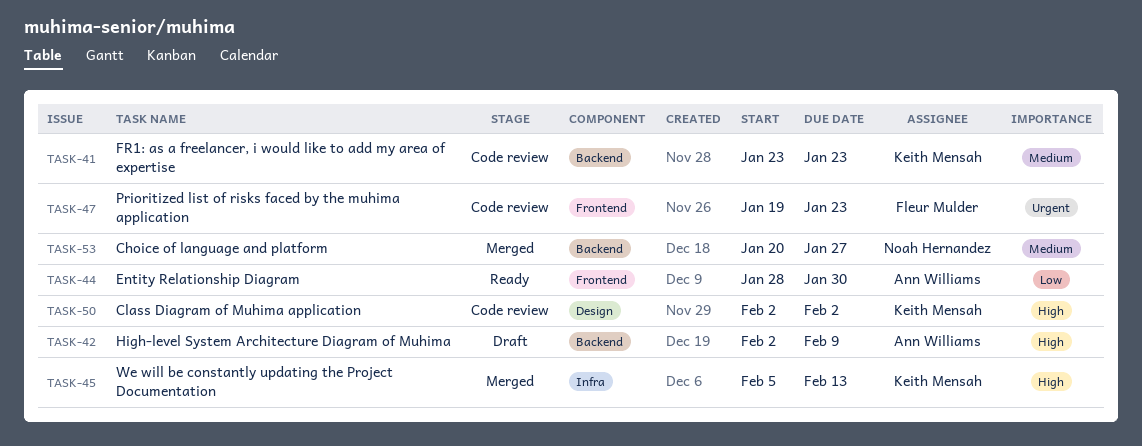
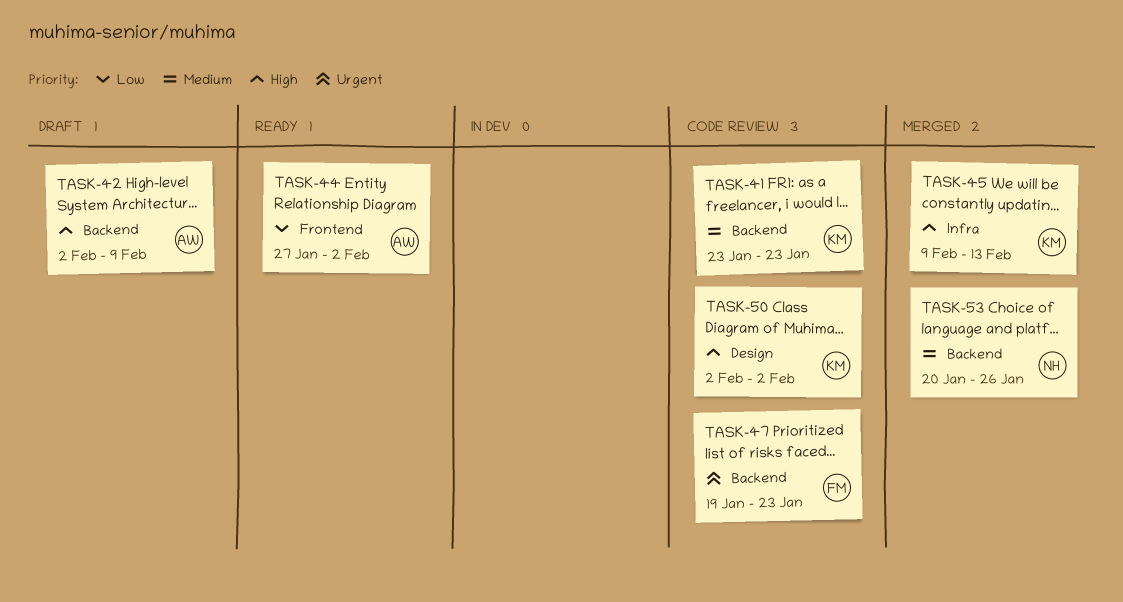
TASK-44, start: Jan 28 -> Jan 27
TASK-44, due: Jan 30 -> Feb 2
TASK-45, start: Feb 5 -> Feb 9
TASK-47, label: Frontend -> Backend
TASK-53, due: Jan 27 -> Jan 26

